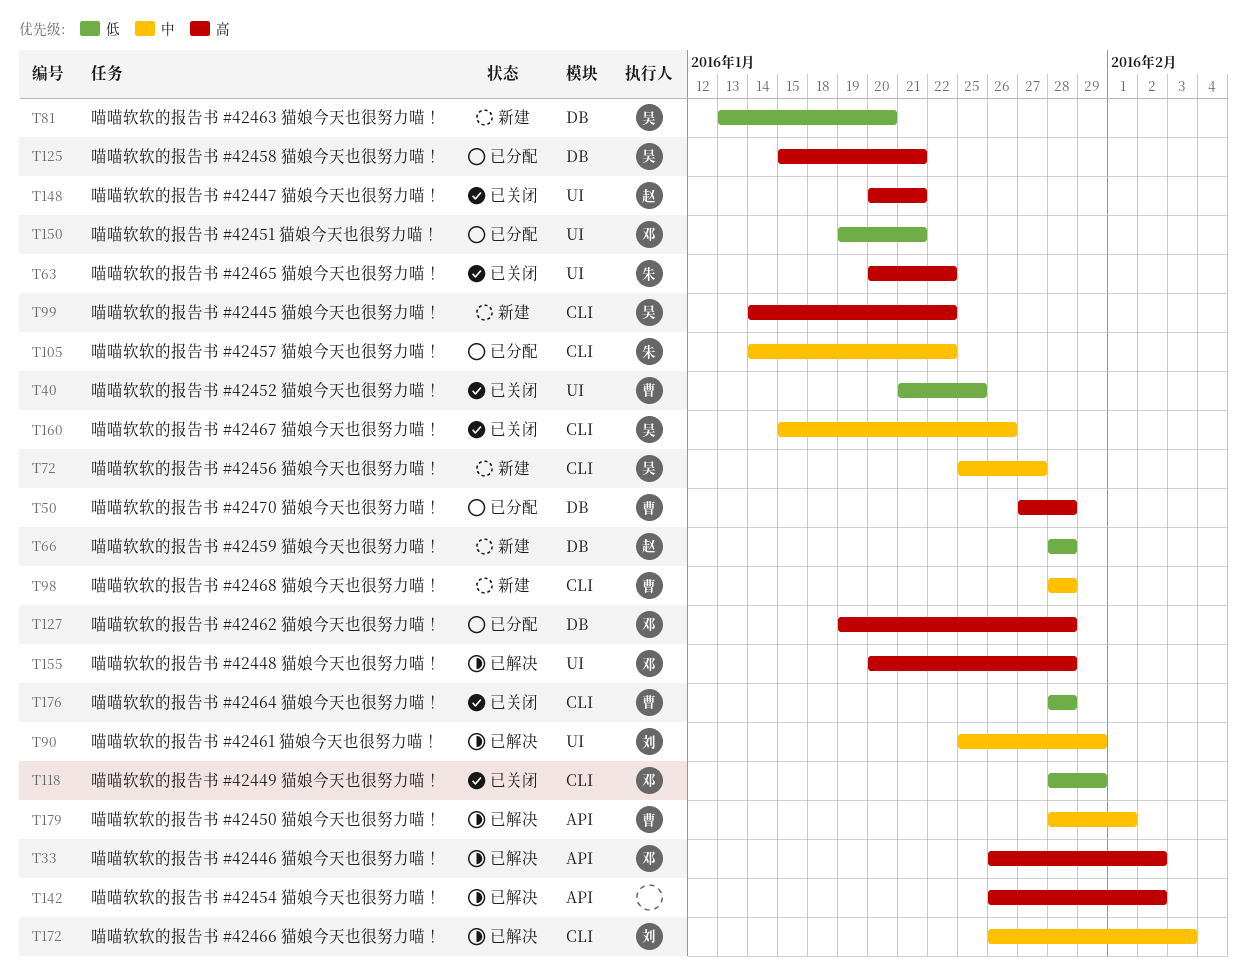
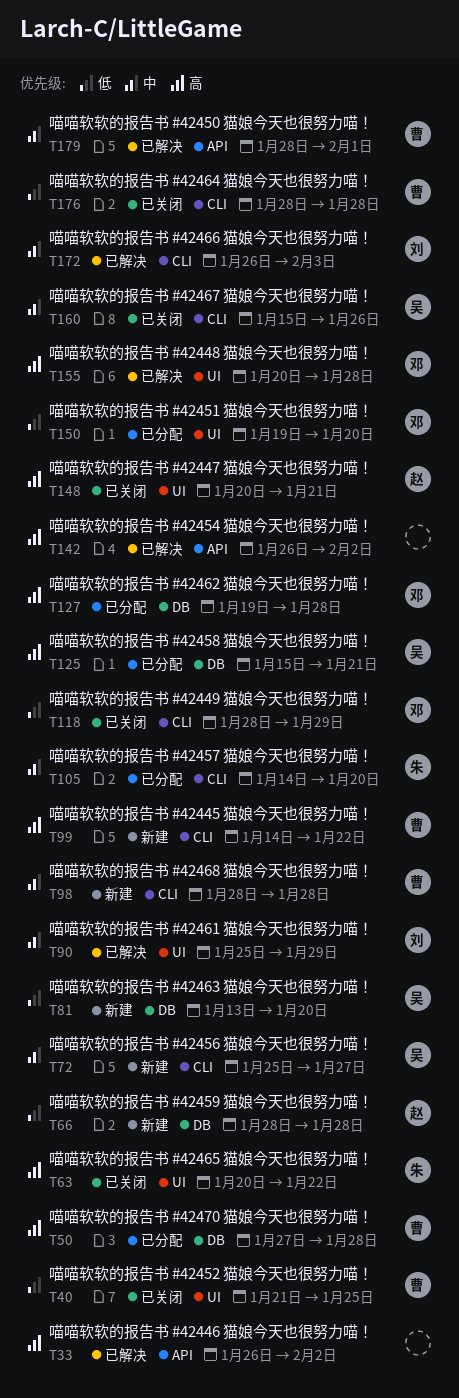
T33, owner: 邓 -> none
T99, owner: 吴 -> 曹
T105, due: Jan 22 -> Jan 20
T150, due: Jan 21 -> Jan 20

